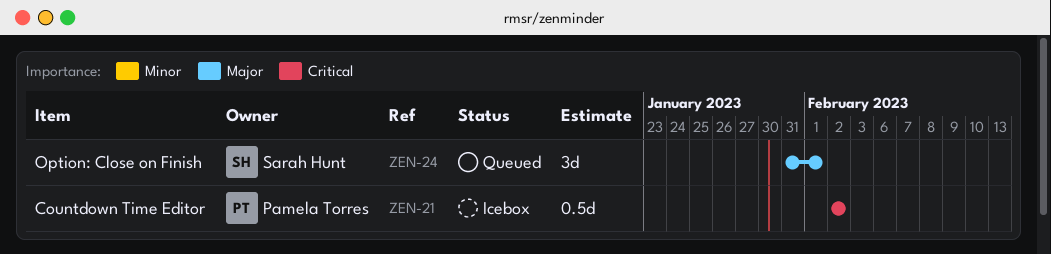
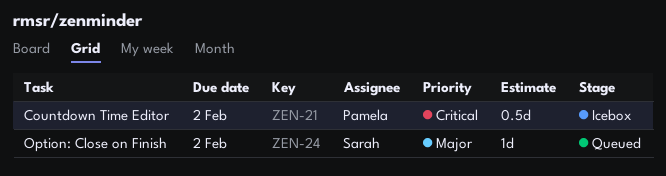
ZEN-24, estimate: 3d -> 1d
ZEN-24, due: Feb 1 -> Feb 2

